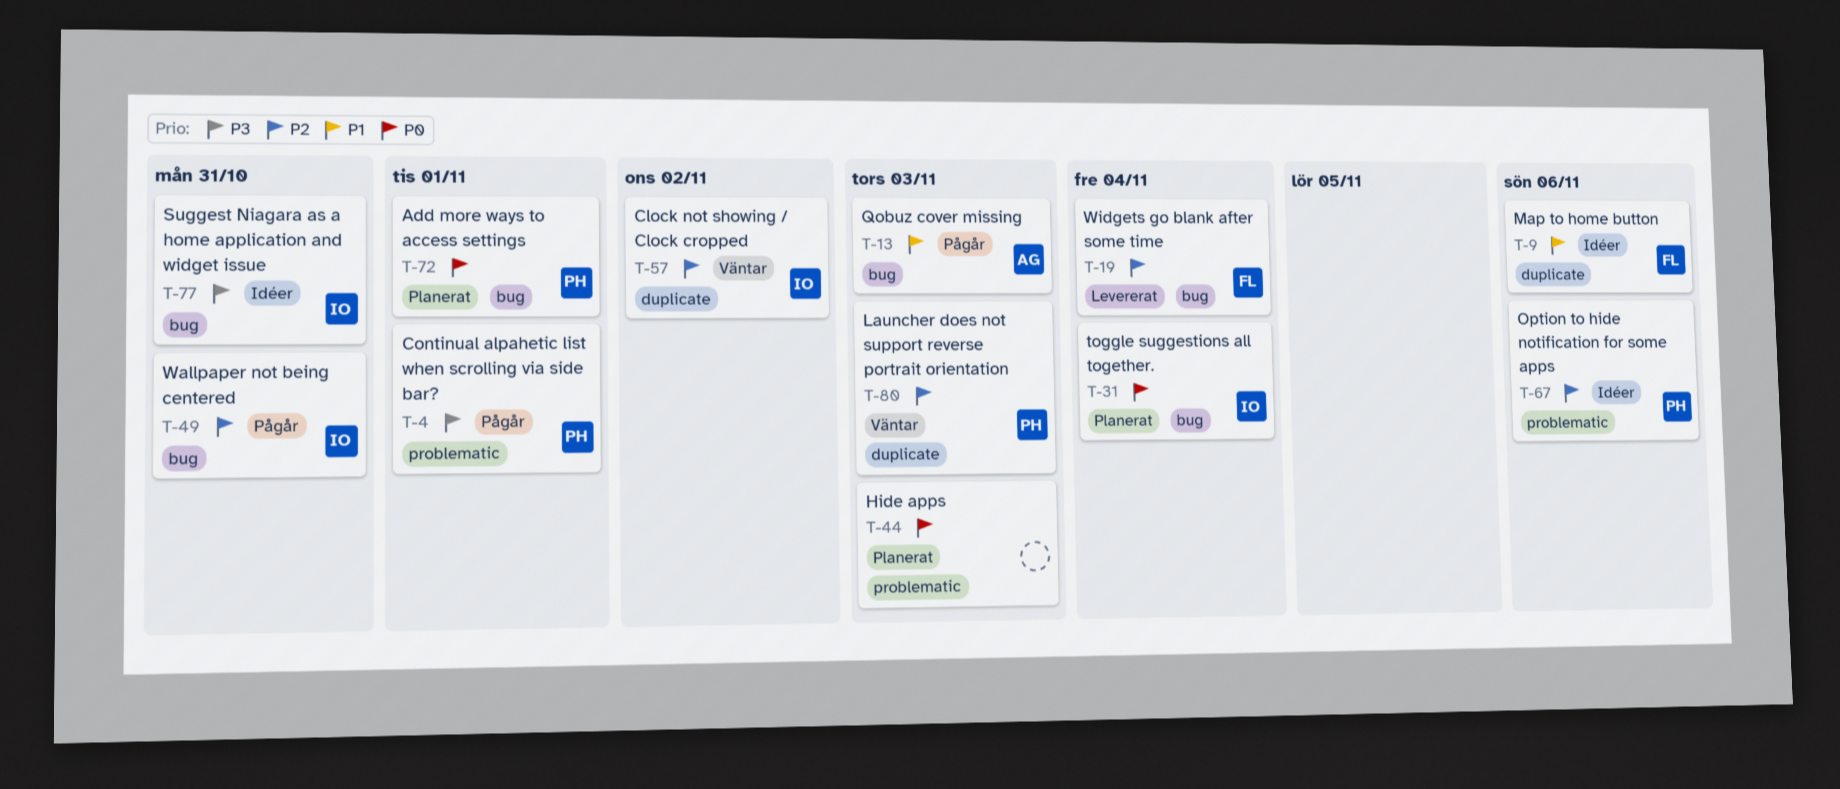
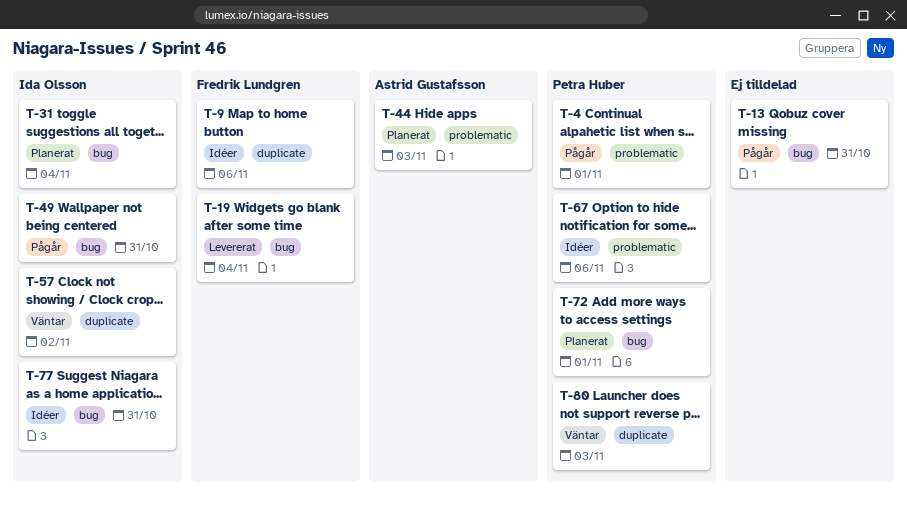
T-13, owner: Astrid Gustafsson -> none
T-13, due: Nov 3 -> Oct 31
T-44, owner: none -> Astrid Gustafsson

